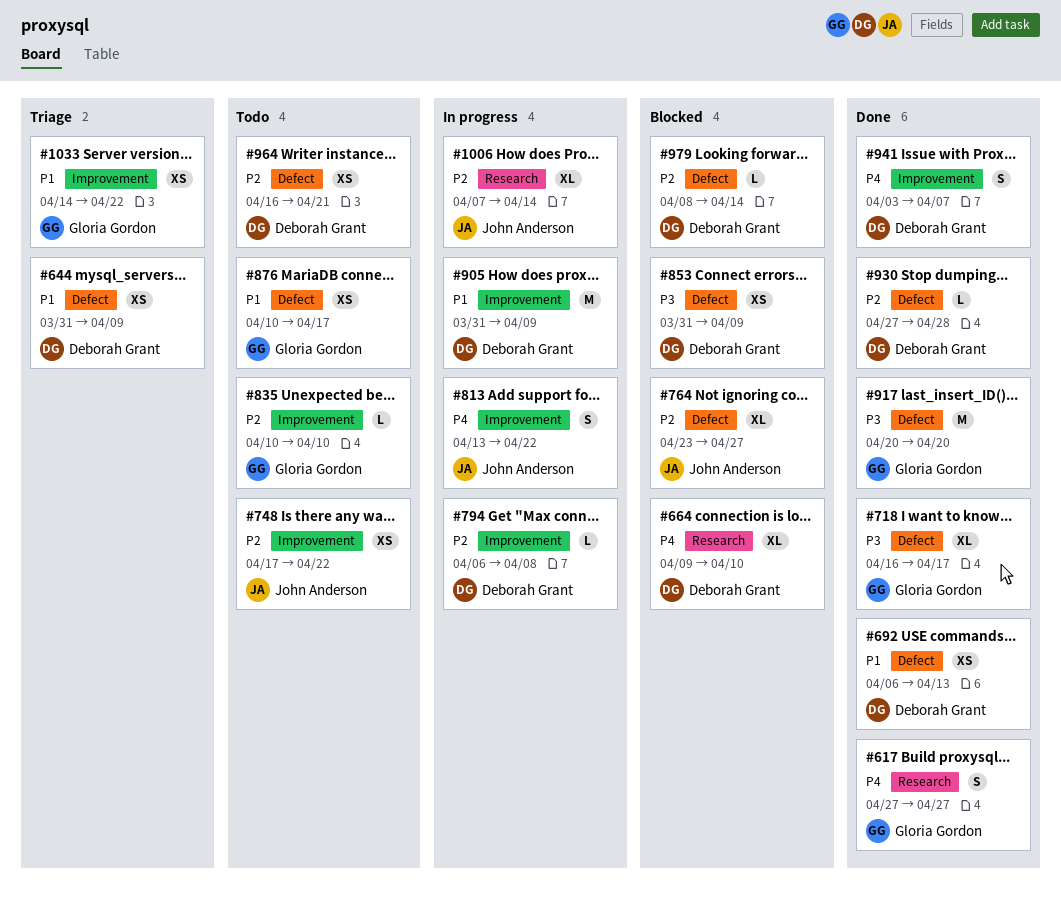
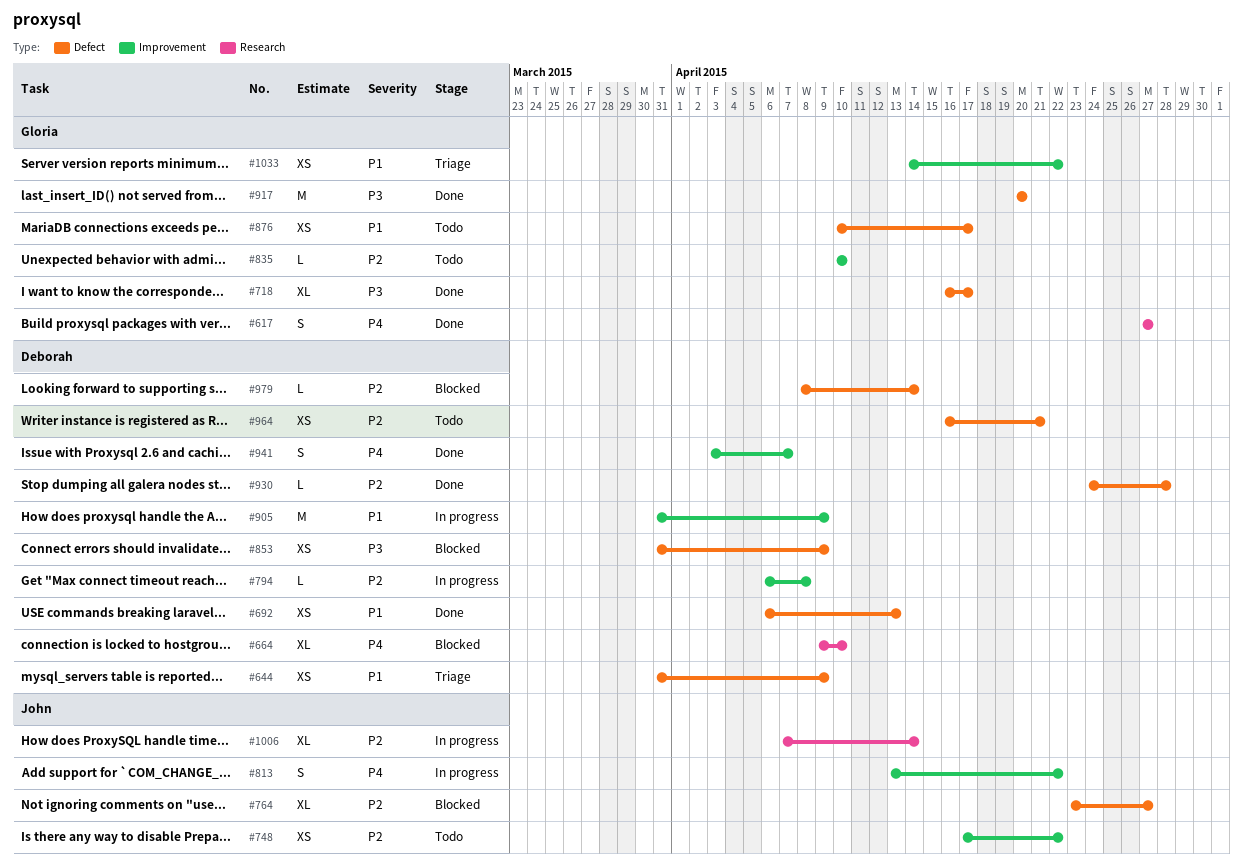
#930, start: Apr 27 -> Apr 24

